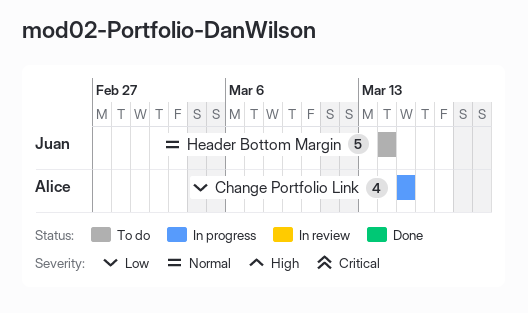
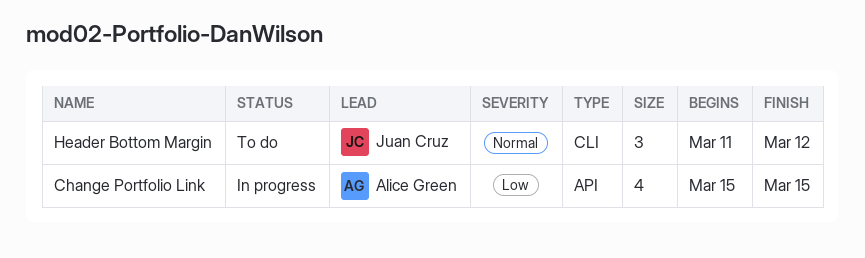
Header Bottom Margin, estimate: 5 -> 3
Header Bottom Margin, start: Mar 14 -> Mar 11
Header Bottom Margin, due: Mar 14 -> Mar 12

